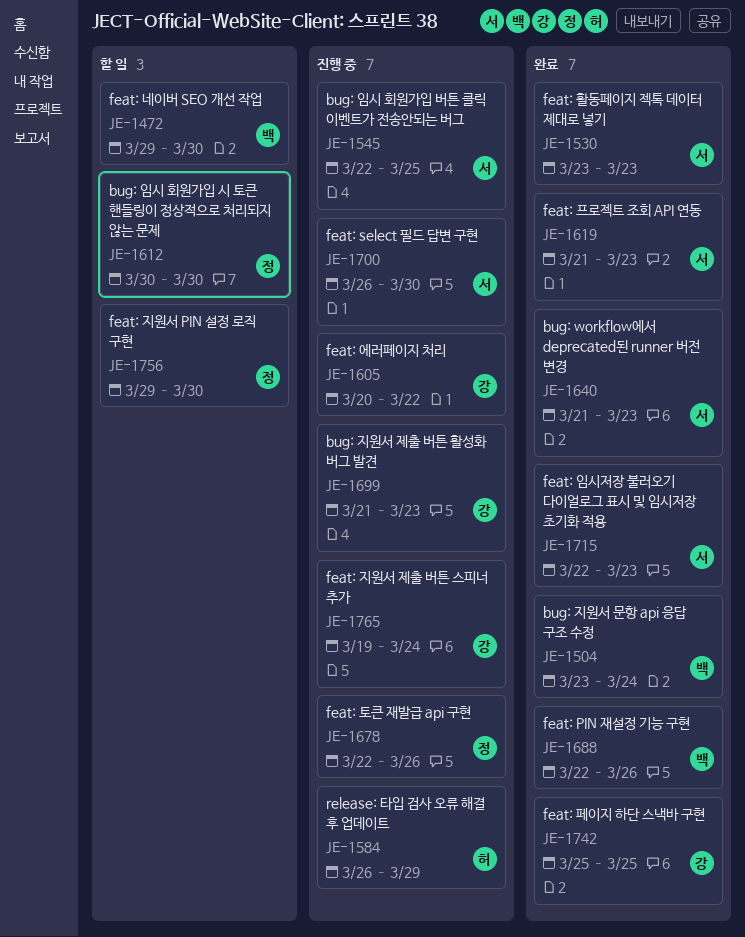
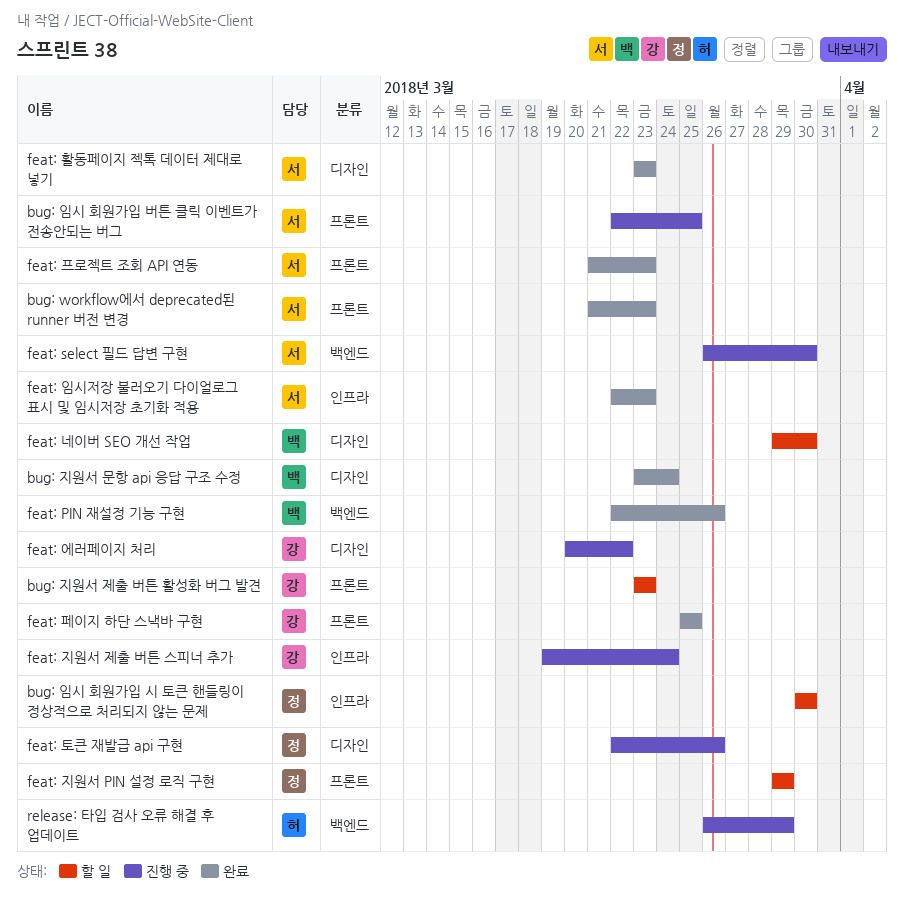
bug: 지원서 제출 버튼 활성화 버그 발견, status: 진행 중 -> 할 일
bug: 지원서 제출 버튼 활성화 버그 발견, start: Mar 21 -> Mar 23
feat: 지원서 PIN 설정 로직 구현, due: Mar 30 -> Mar 29

